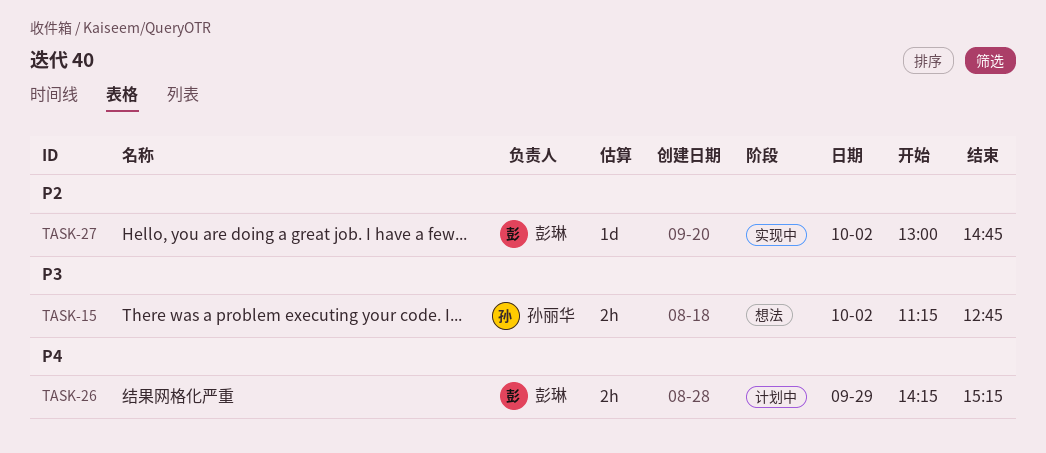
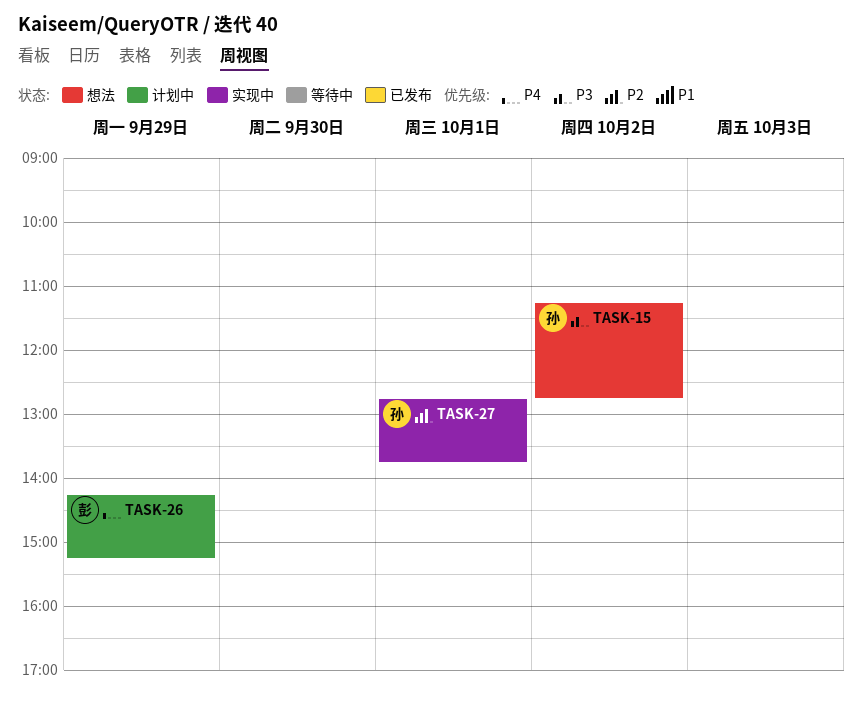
TASK-27, owner: 彭琳 -> 孙丽华
TASK-27, day: Oct 2 -> Oct 1
TASK-27, begins: 13:00 -> 12:45
TASK-27, ends: 14:45 -> 13:45

